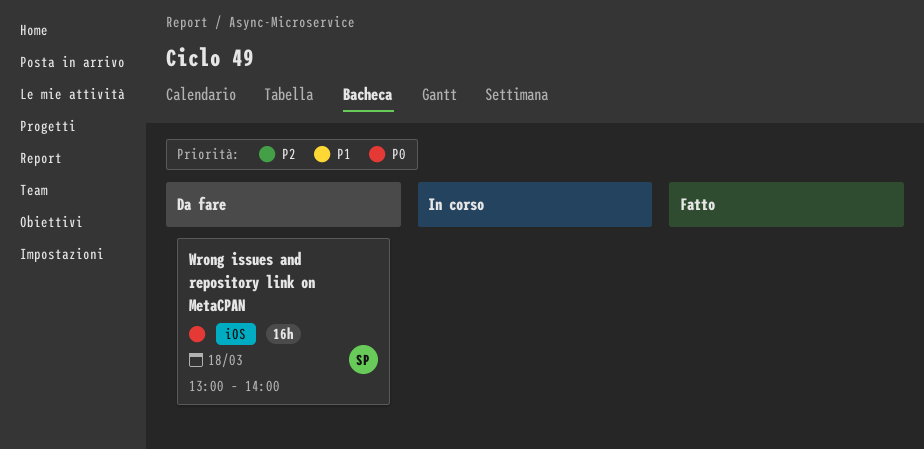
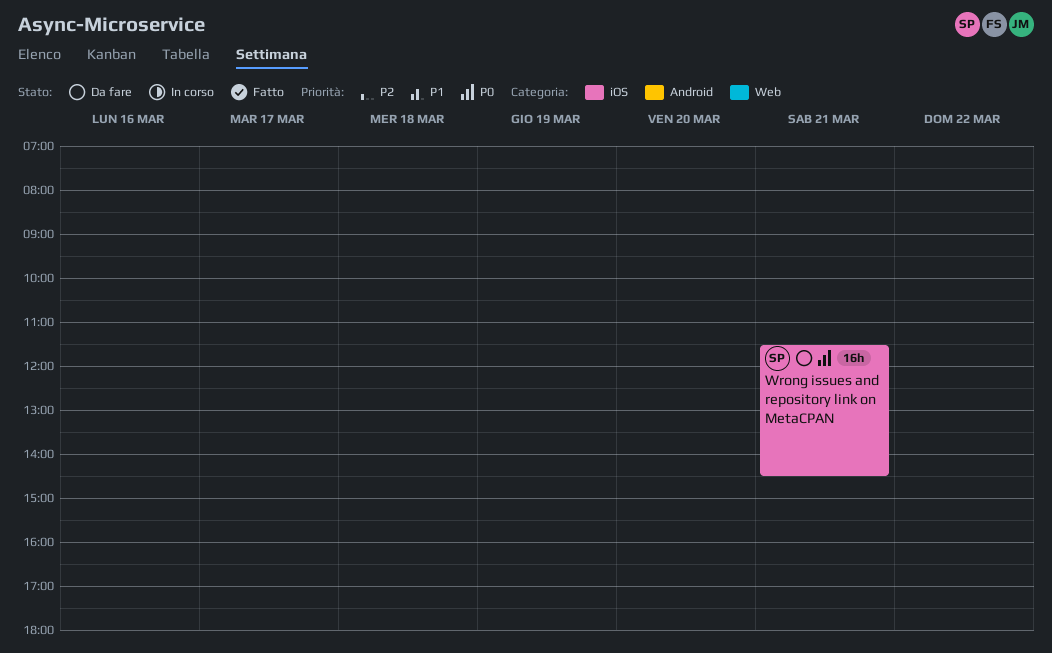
Wrong issues and repository link on MetaCPAN, day: Mar 18 -> Mar 21
Wrong issues and repository link on MetaCPAN, begins: 13:00 -> 11:30
Wrong issues and repository link on MetaCPAN, ends: 14:00 -> 14:30

